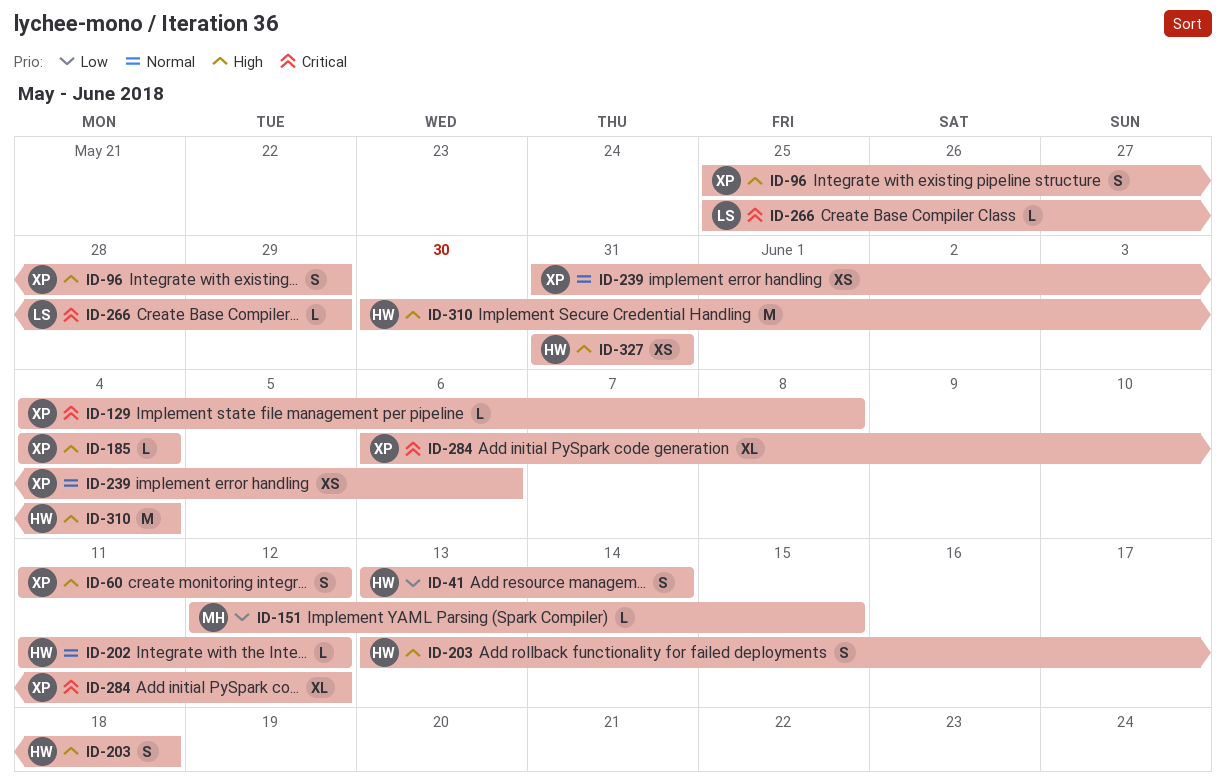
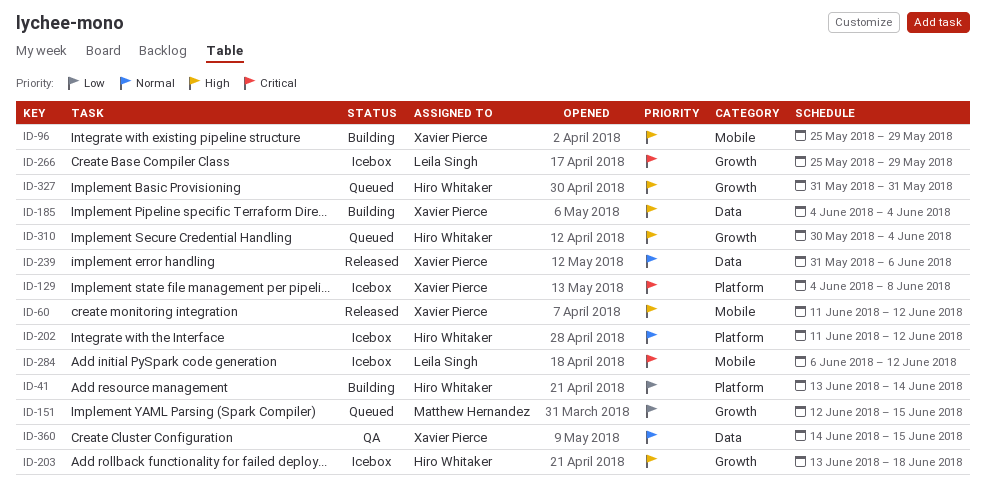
ID-284, owner: Xavier Pierce -> Leila Singh
ID-360: none -> present

